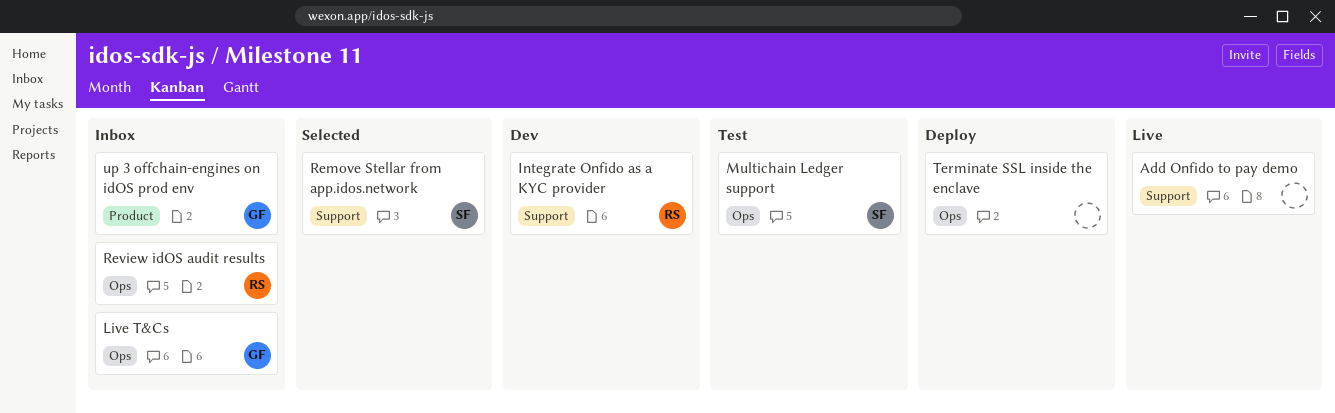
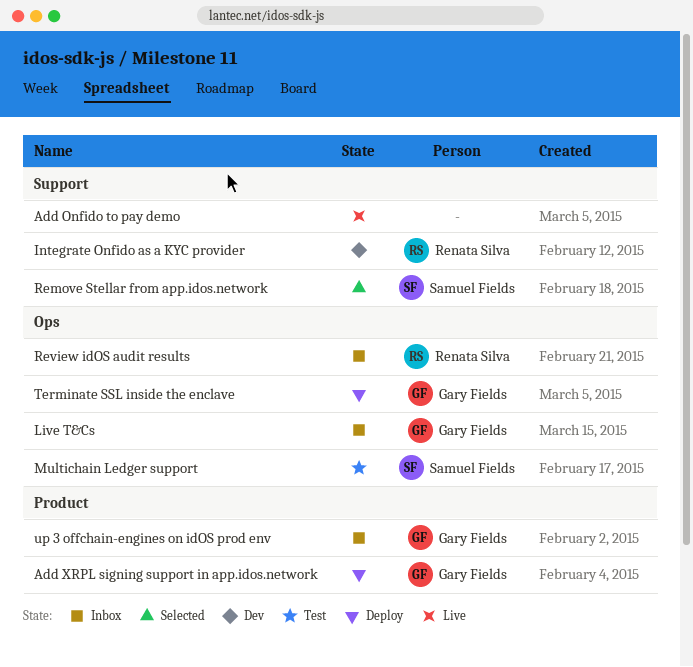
Add XRPL signing support in app.idos.network: none -> present
Terminate SSL inside the enclave, owner: none -> Gary Fields

